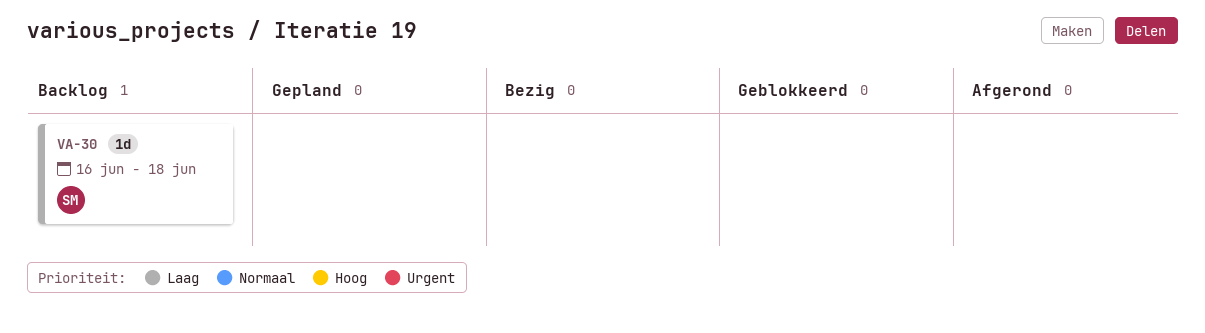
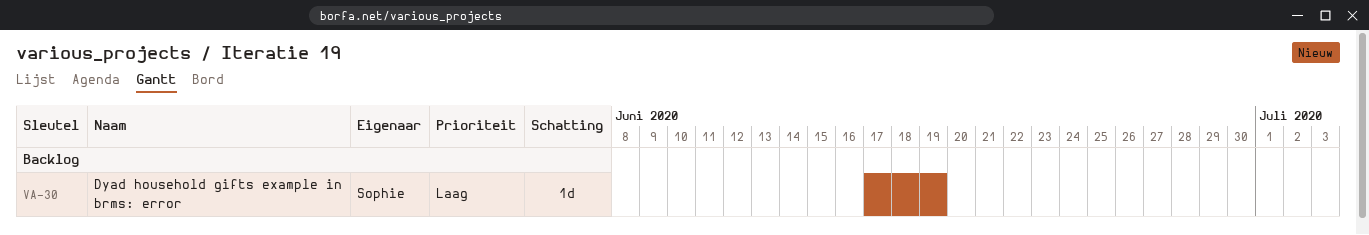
VA-30, start: Jun 16 -> Jun 17
VA-30, due: Jun 18 -> Jun 19

